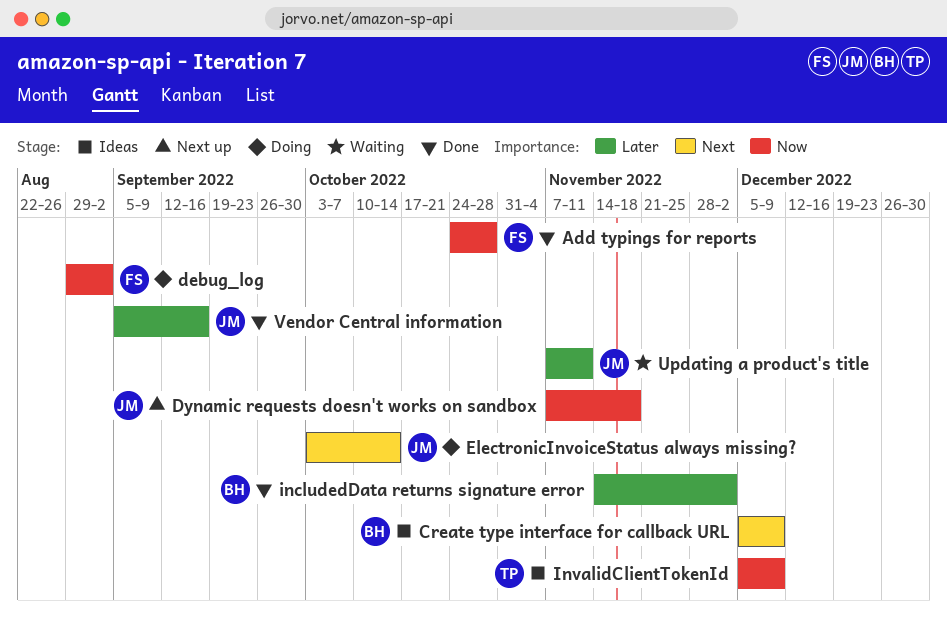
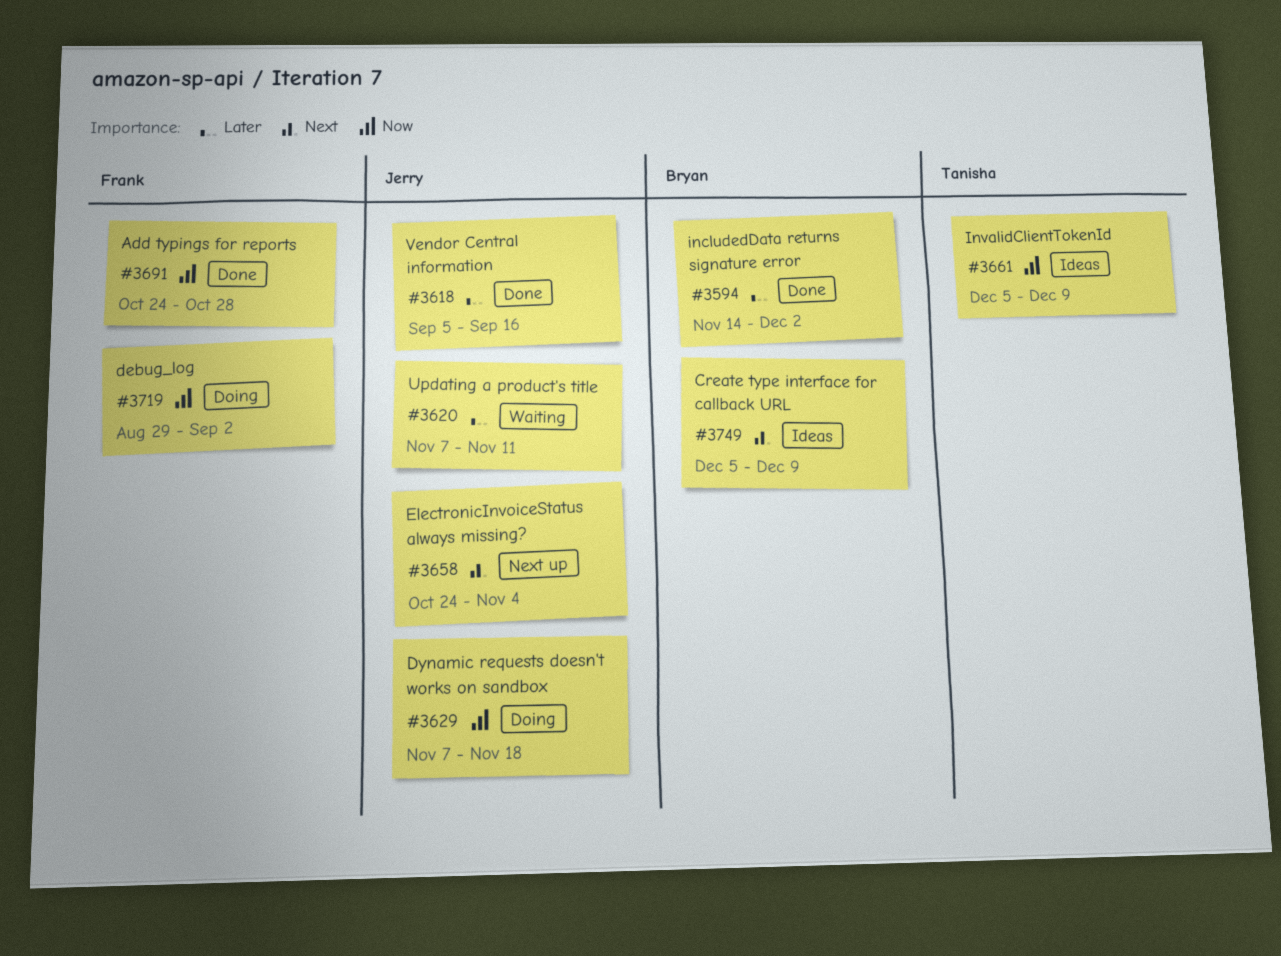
Dynamic requests doesn't works on sandbox, status: Next up -> Doing
ElectronicInvoiceStatus always missing?, status: Doing -> Next up
ElectronicInvoiceStatus always missing?, start: Oct 3 -> Oct 24
ElectronicInvoiceStatus always missing?, due: Oct 14 -> Nov 4

